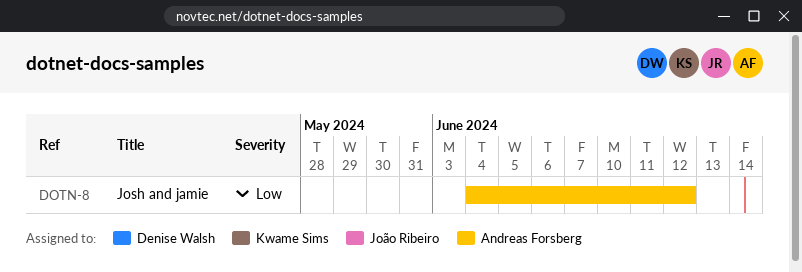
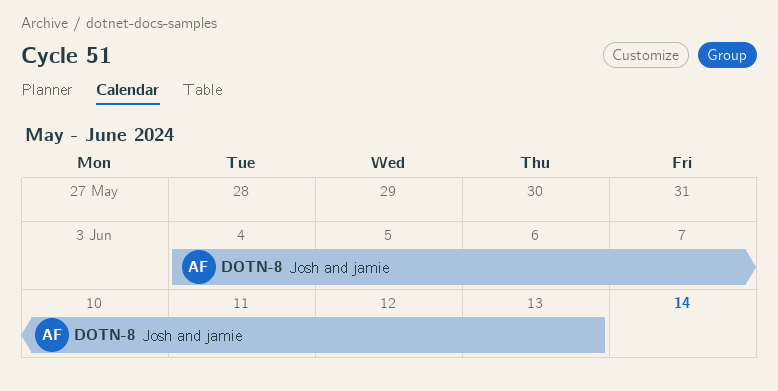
DOTN-8, due: Jun 12 -> Jun 13

